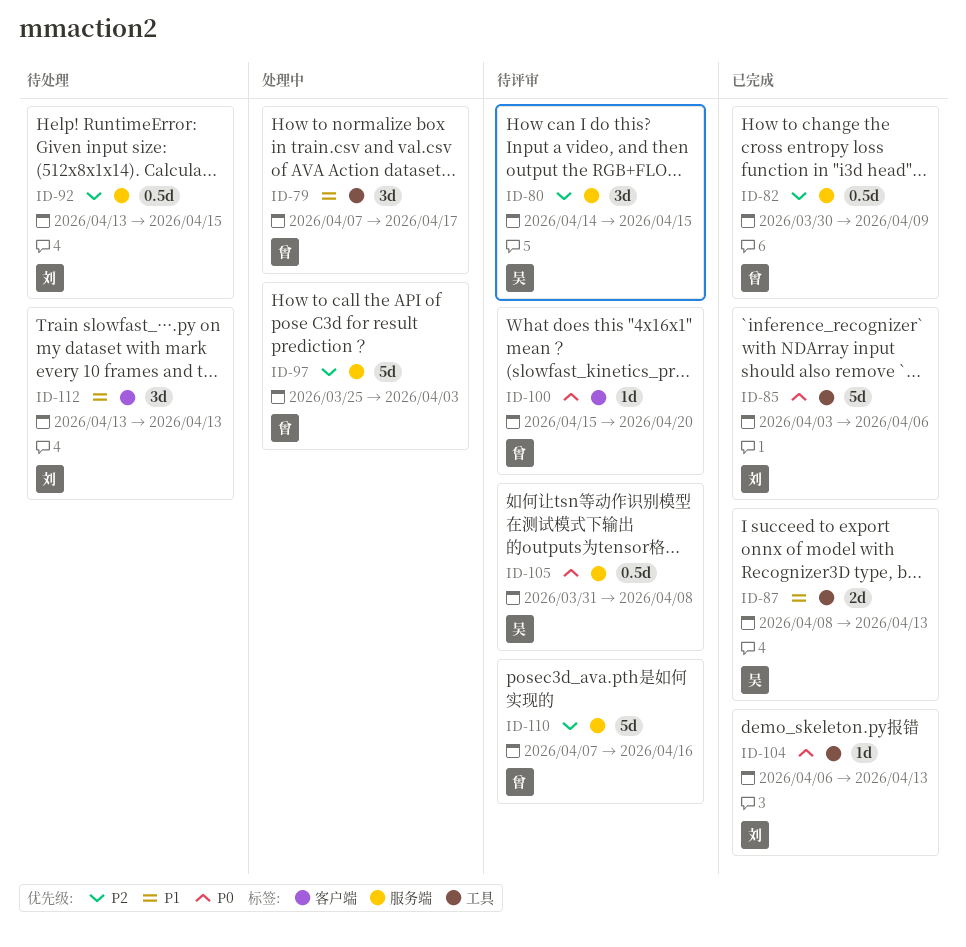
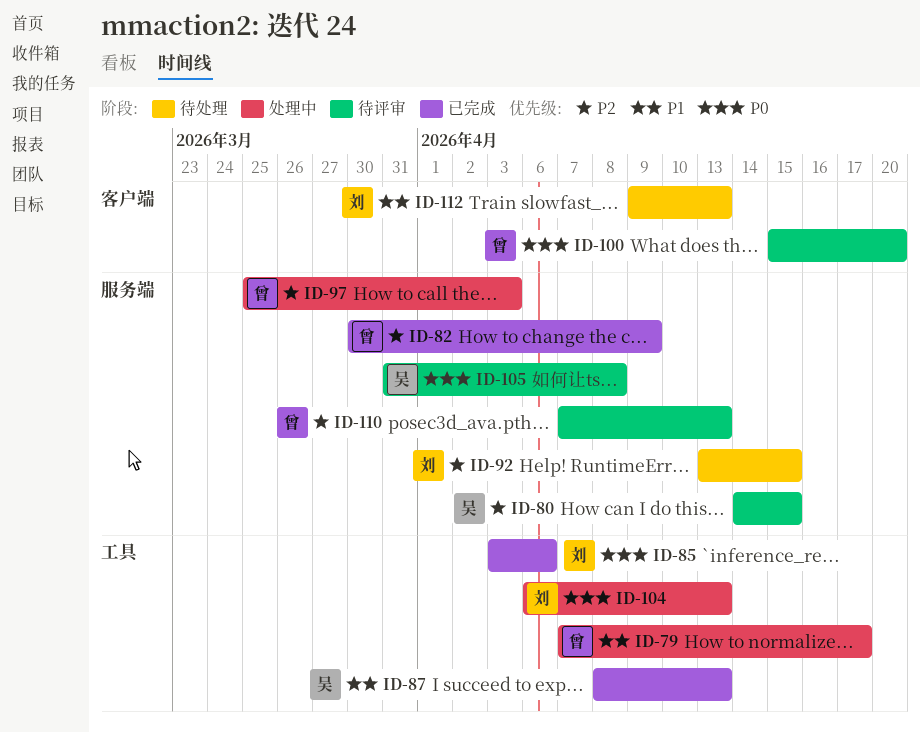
ID-104, status: 已完成 -> 处理中
ID-110, due: Apr 16 -> Apr 13
ID-112, start: Apr 13 -> Apr 9

